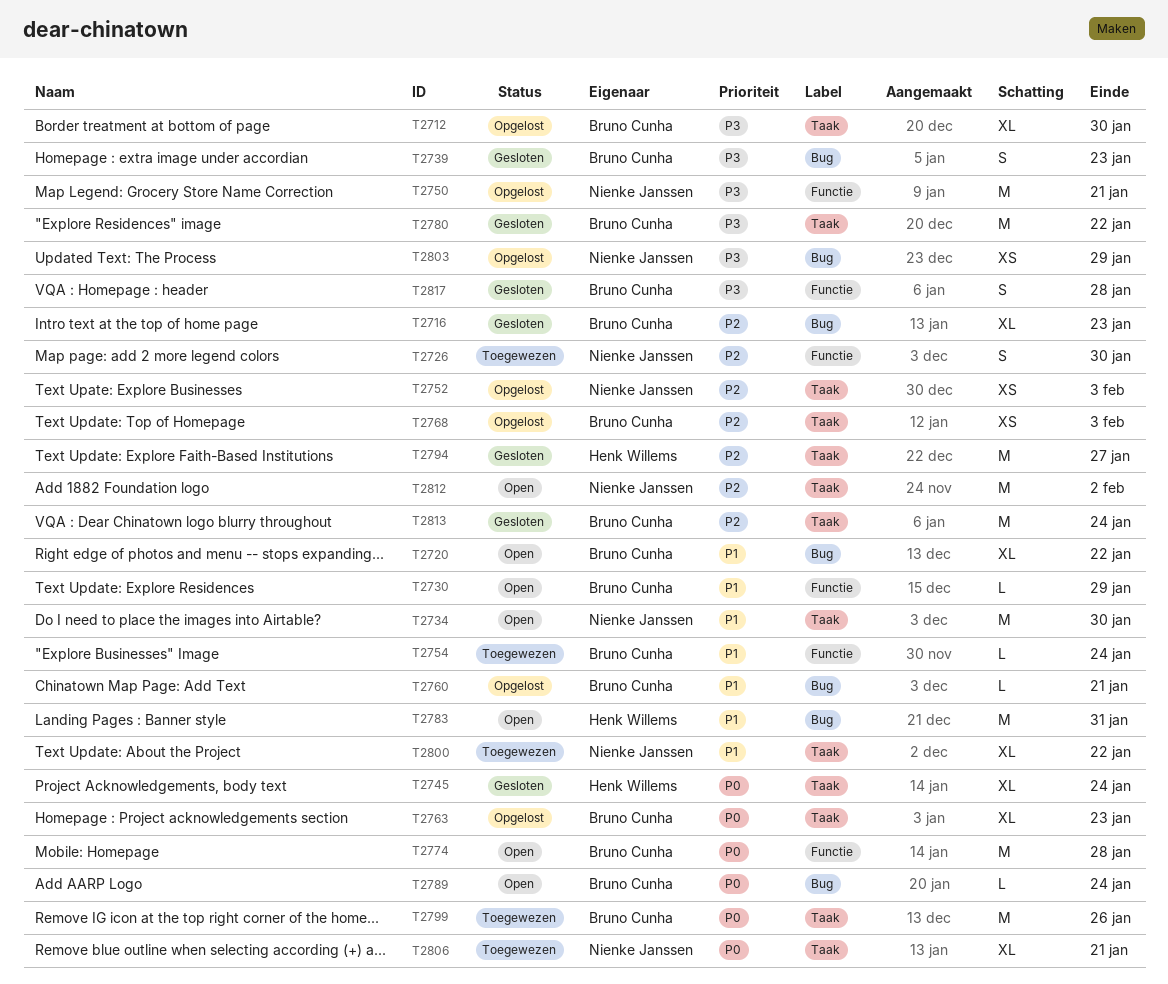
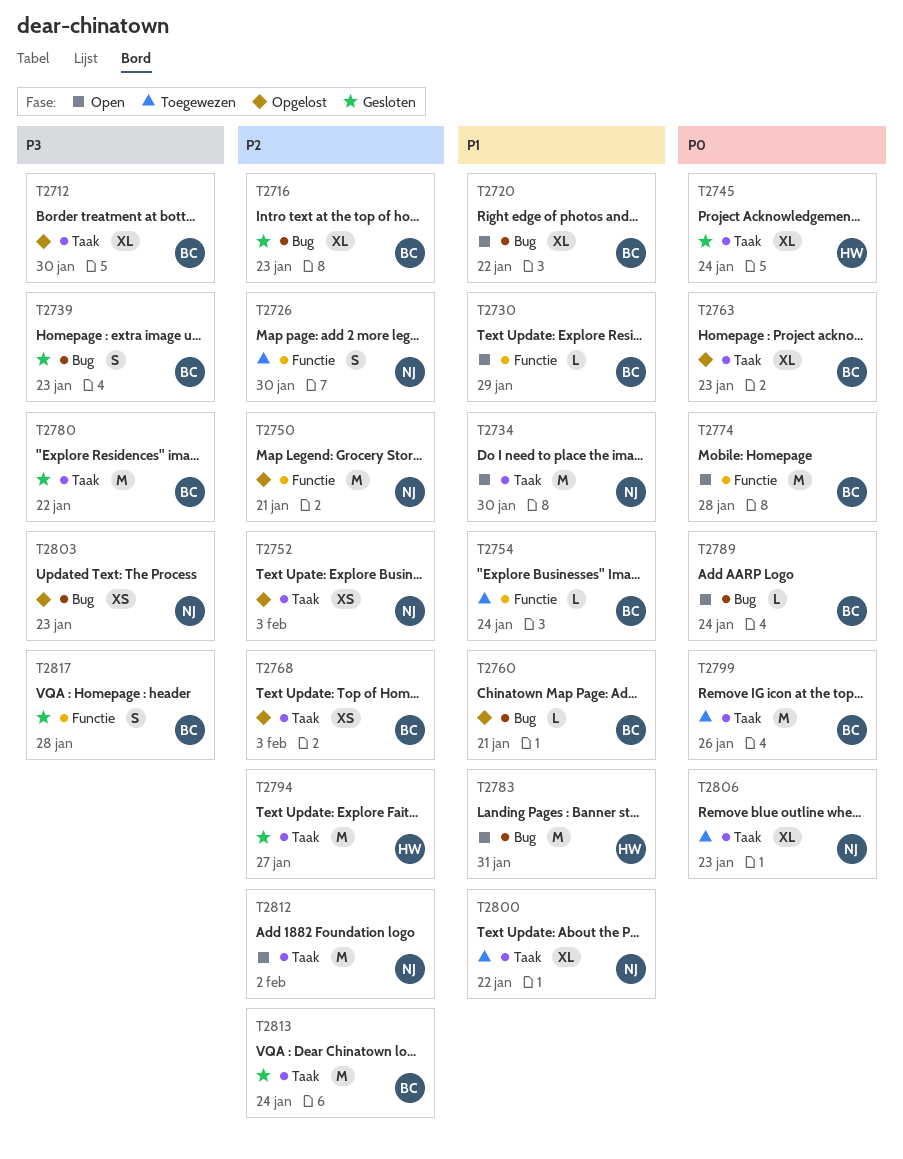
T2750, priority: P3 -> P2
T2803, due: Jan 29 -> Jan 23
T2806, due: Jan 21 -> Jan 23

